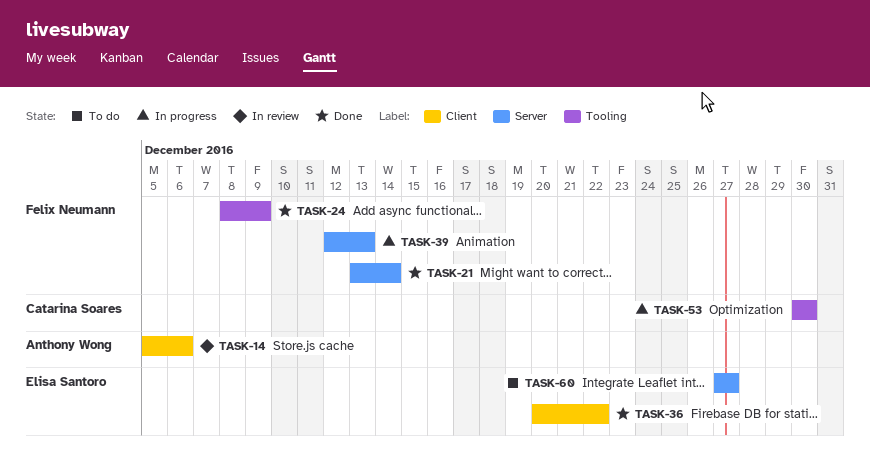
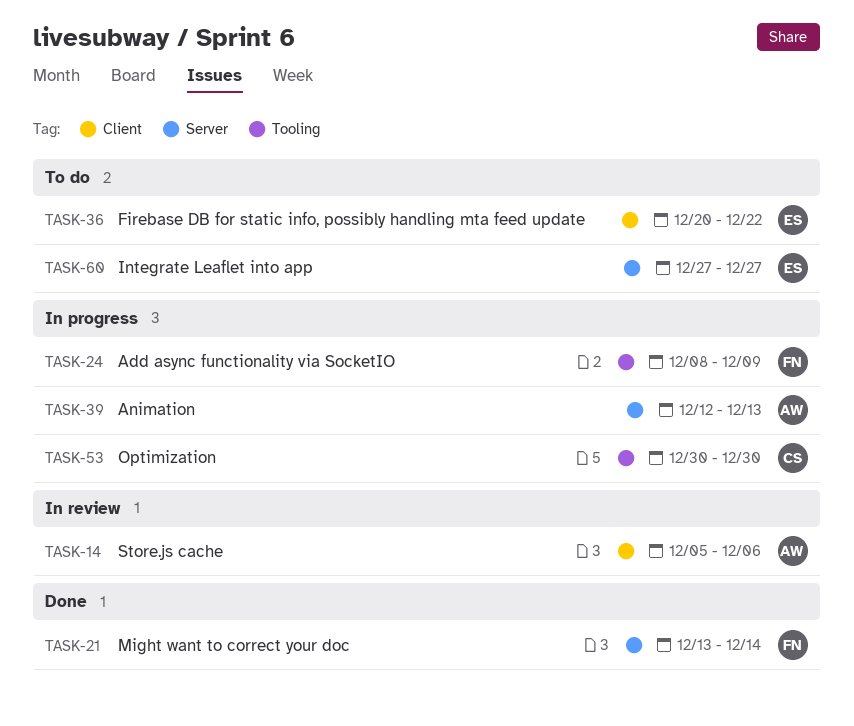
TASK-24, status: Done -> In progress
TASK-36, status: Done -> To do
TASK-39, owner: Felix Neumann -> Anthony Wong

